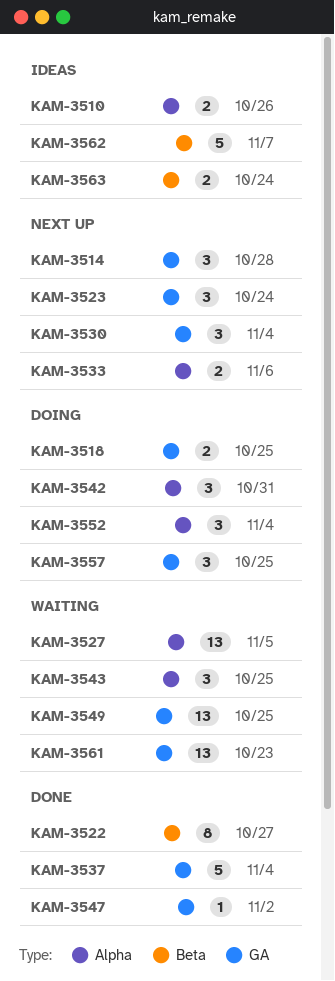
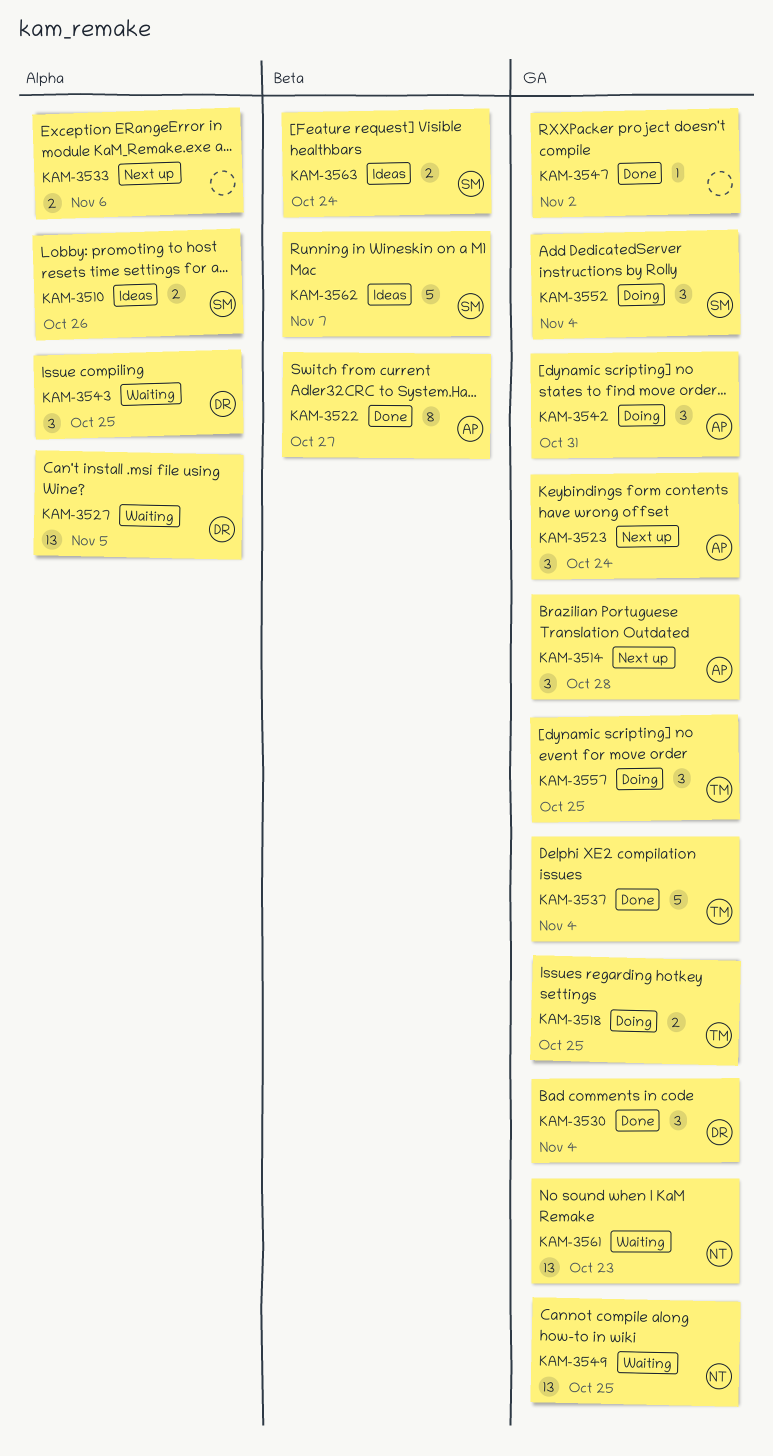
KAM-3530, status: Next up -> Done
KAM-3542, label: Alpha -> GA
KAM-3552, label: Alpha -> GA

